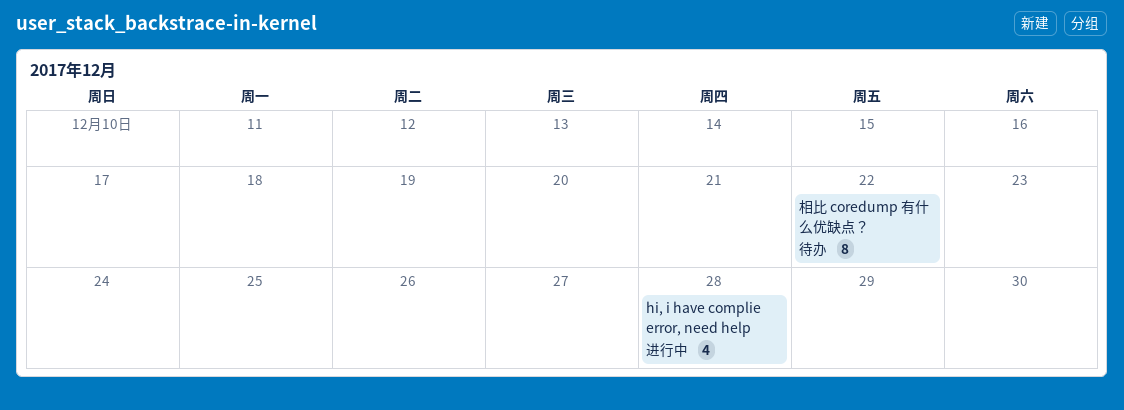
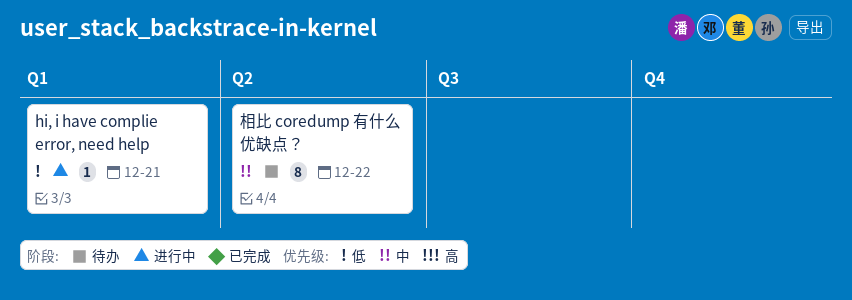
hi, i have complie error, need help, estimate: 4 -> 1
hi, i have complie error, need help, due: Dec 28 -> Dec 21

